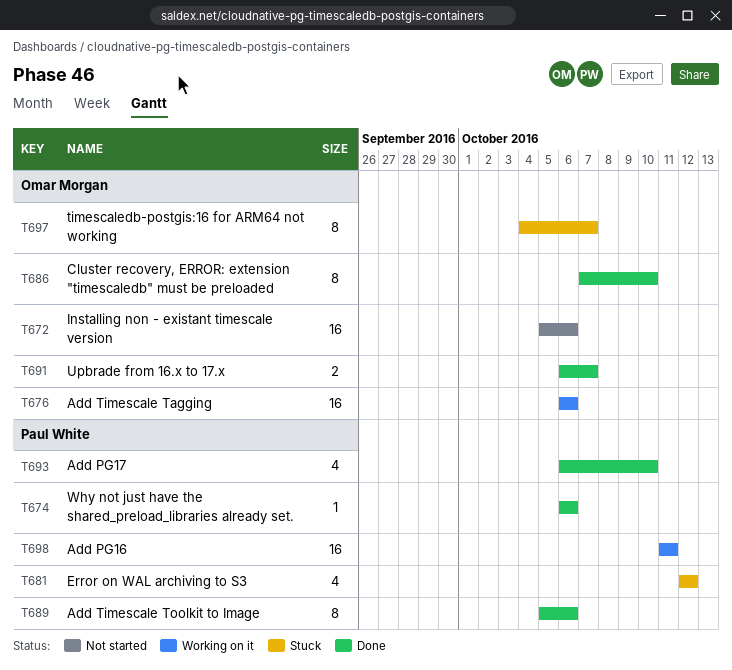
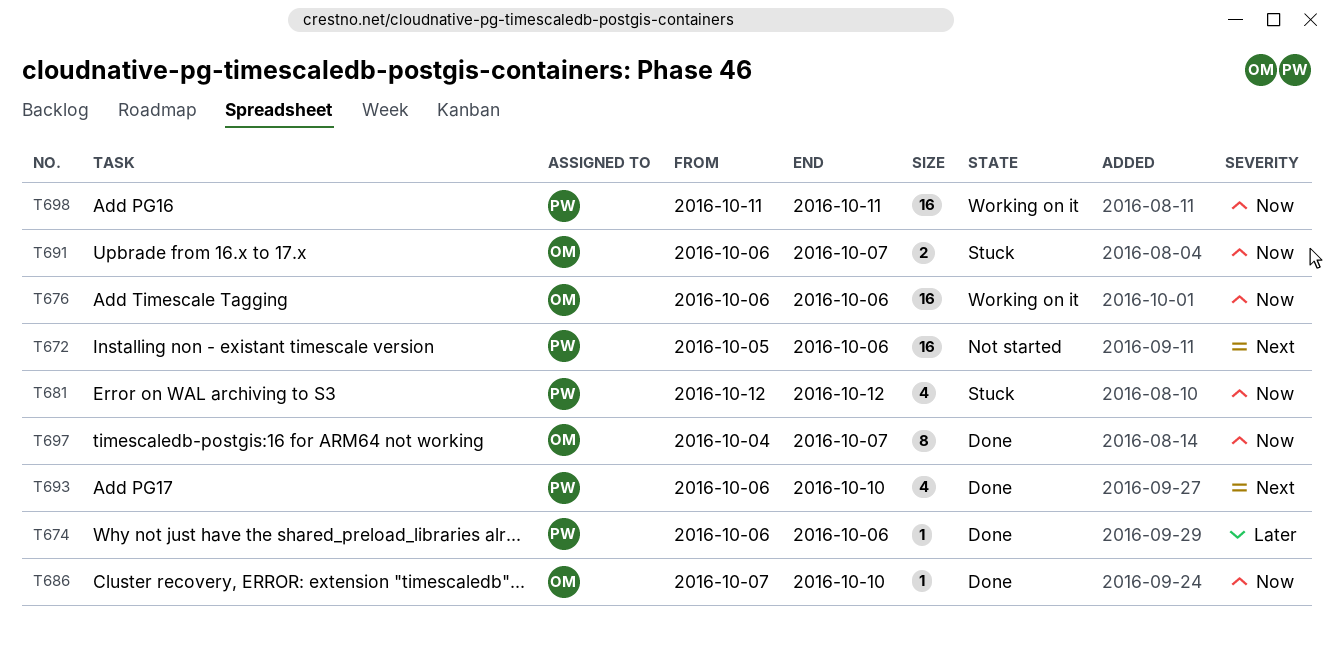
T672, owner: Omar Morgan -> Paul White
T686, estimate: 8 -> 1
T689: present -> none
T691, status: Done -> Stuck
T697, status: Stuck -> Done

